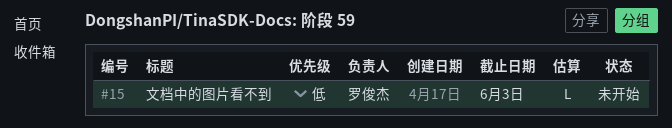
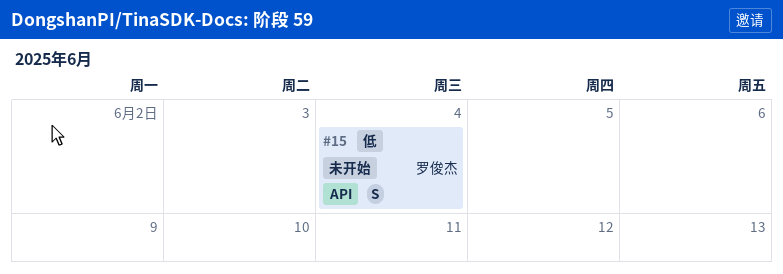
#15, estimate: L -> S
#15, due: Jun 3 -> Jun 4

